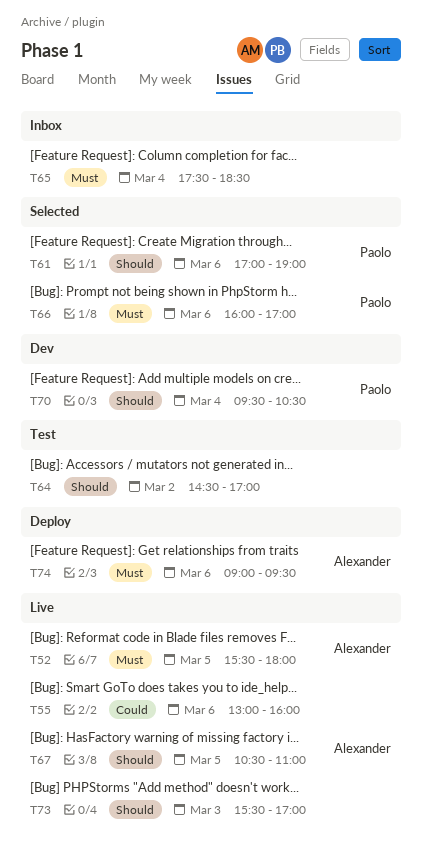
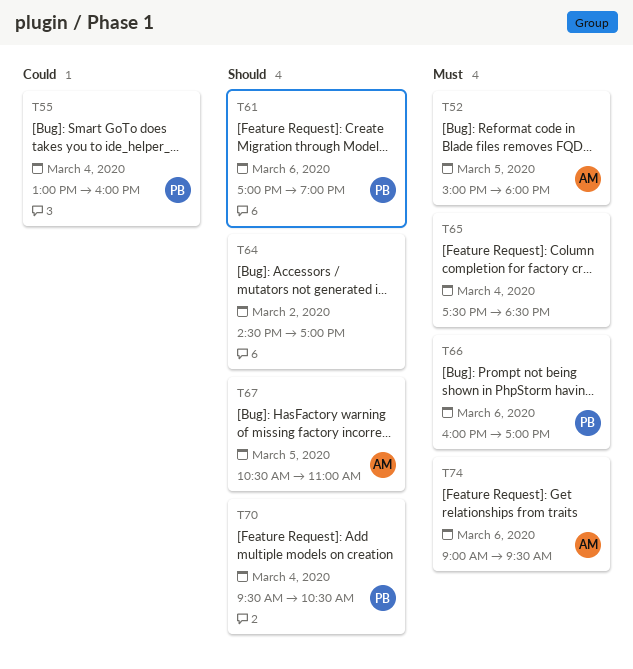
T52, begins: 15:30 -> 15:00
T55, owner: none -> Paolo
T55, day: Mar 6 -> Mar 4
T73: present -> none

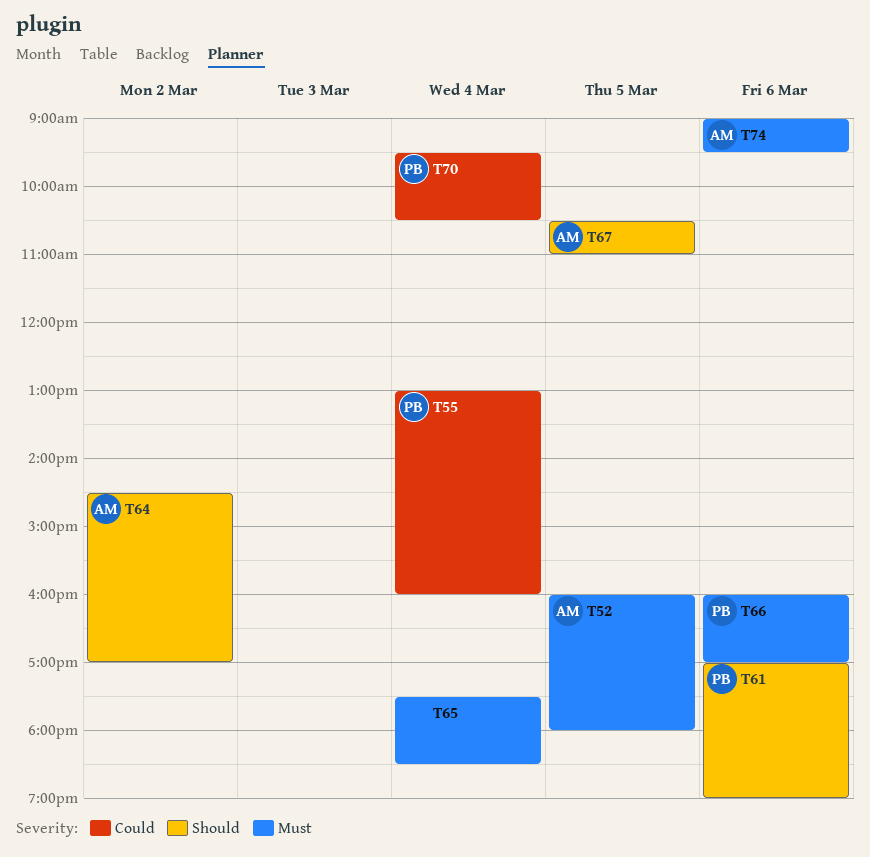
T52, begins: 15:00 -> 16:00
T64, owner: none -> AM
T70, priority: Should -> Could

